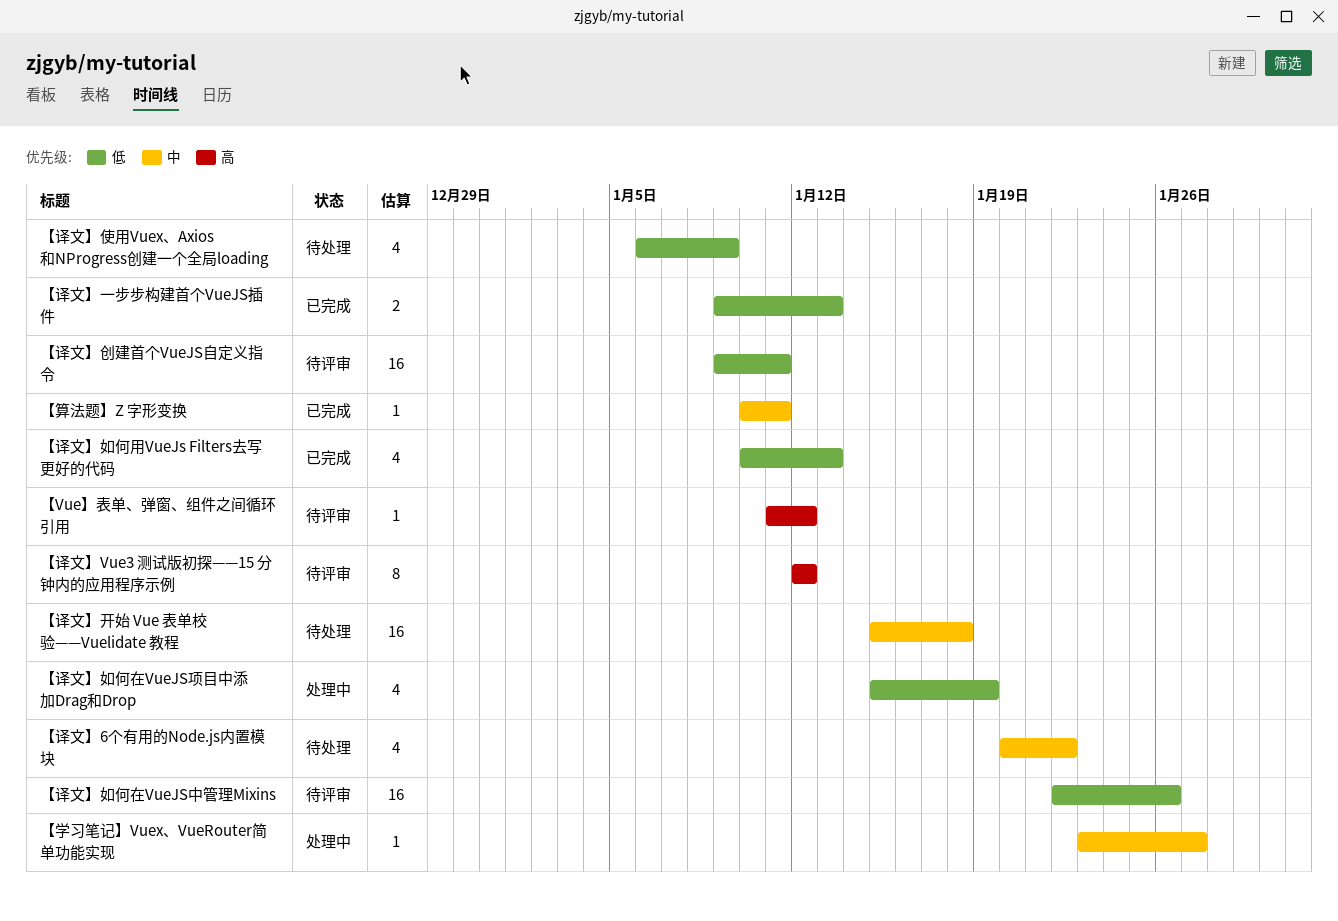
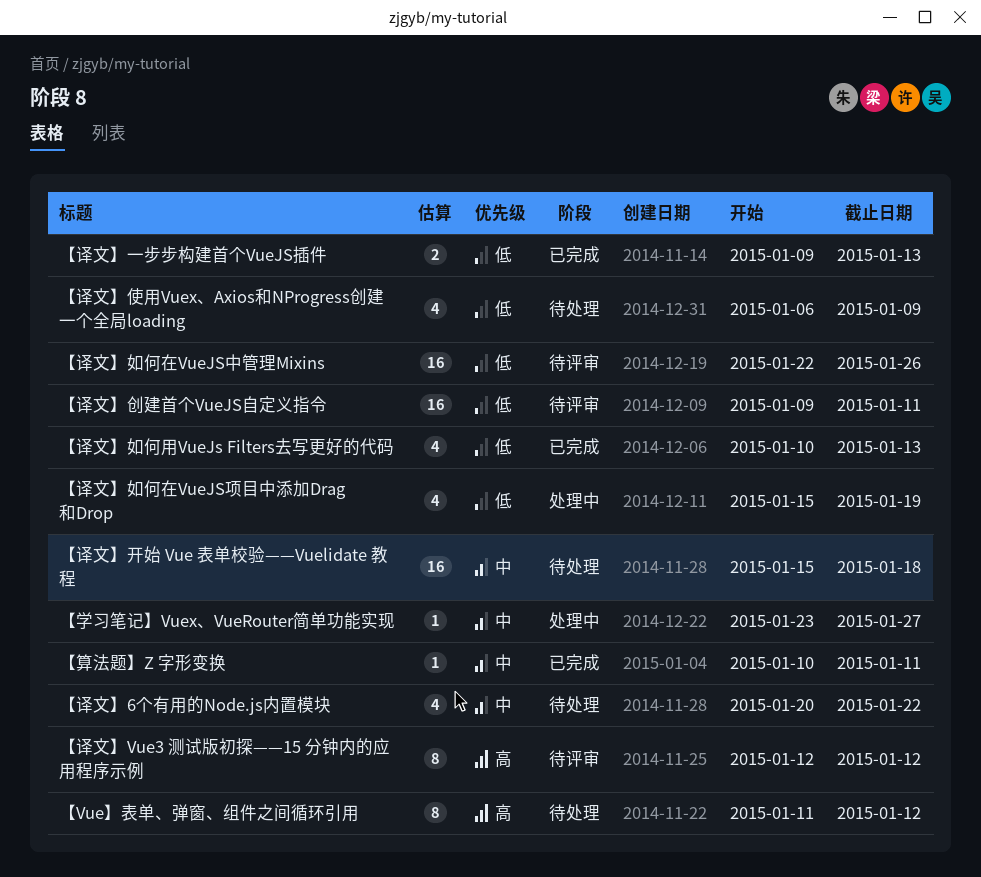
【Vue】表单、弹窗、组件之间循环引用, status: 待评审 -> 待处理
【Vue】表单、弹窗、组件之间循环引用, estimate: 1 -> 8

